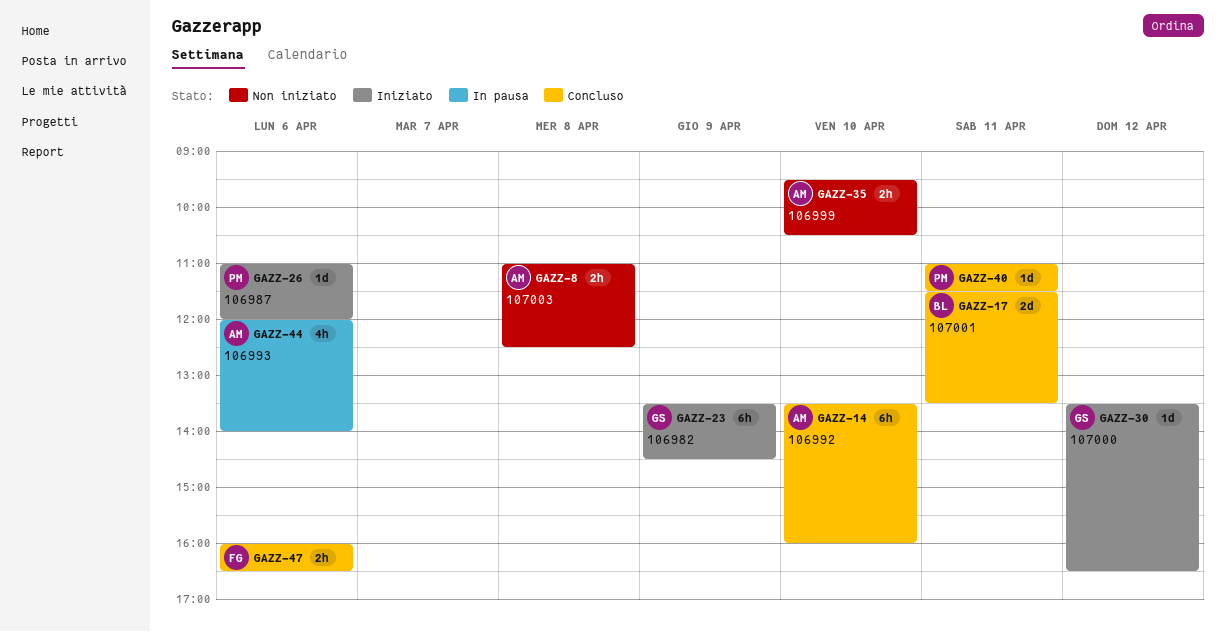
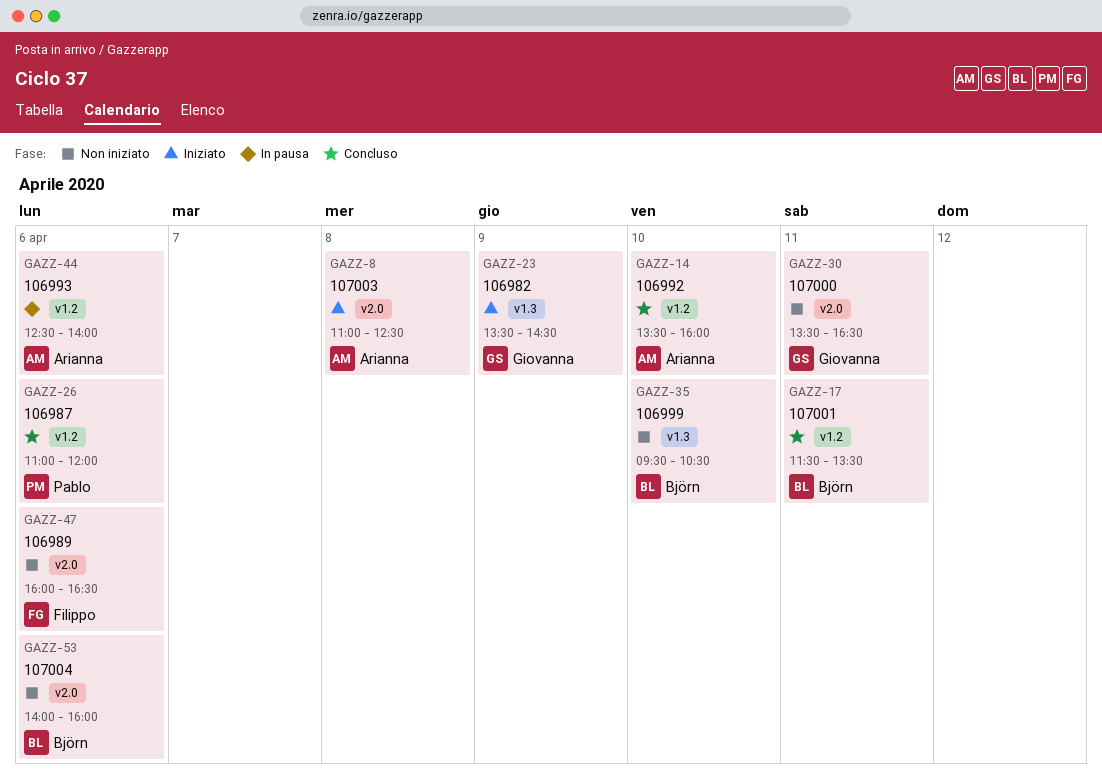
GAZZ-8, status: Non iniziato -> Iniziato
GAZZ-26, status: Iniziato -> Concluso
GAZZ-30, status: Iniziato -> Non iniziato
GAZZ-30, day: Apr 12 -> Apr 11
GAZZ-35, owner: Arianna -> Björn
GAZZ-40: present -> none
GAZZ-44, begins: 12:00 -> 12:30
GAZZ-47, status: Concluso -> Non iniziato
GAZZ-53: none -> present

